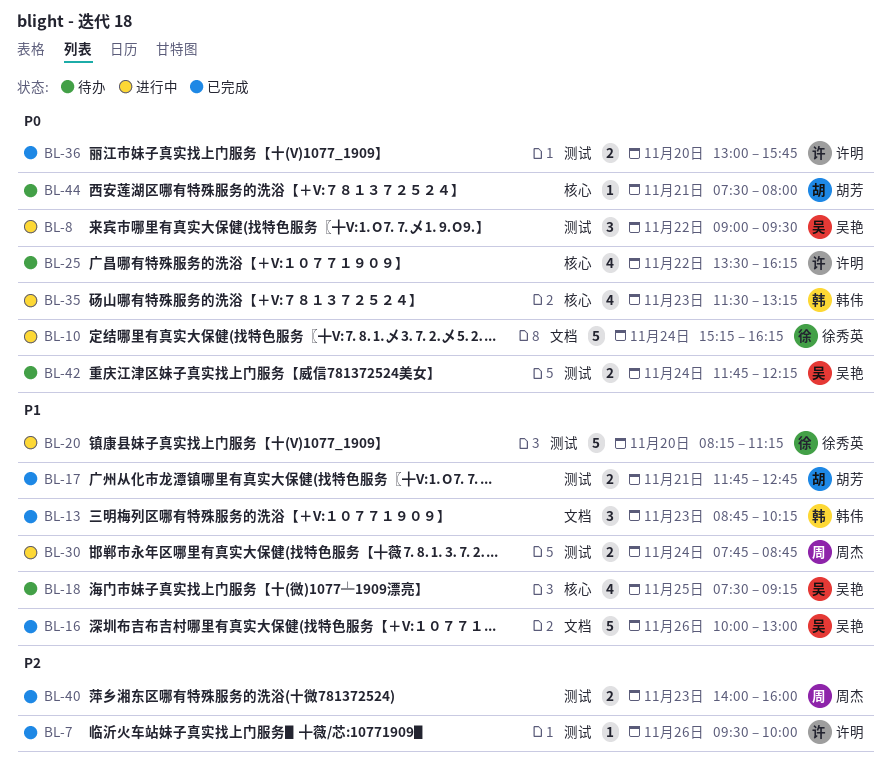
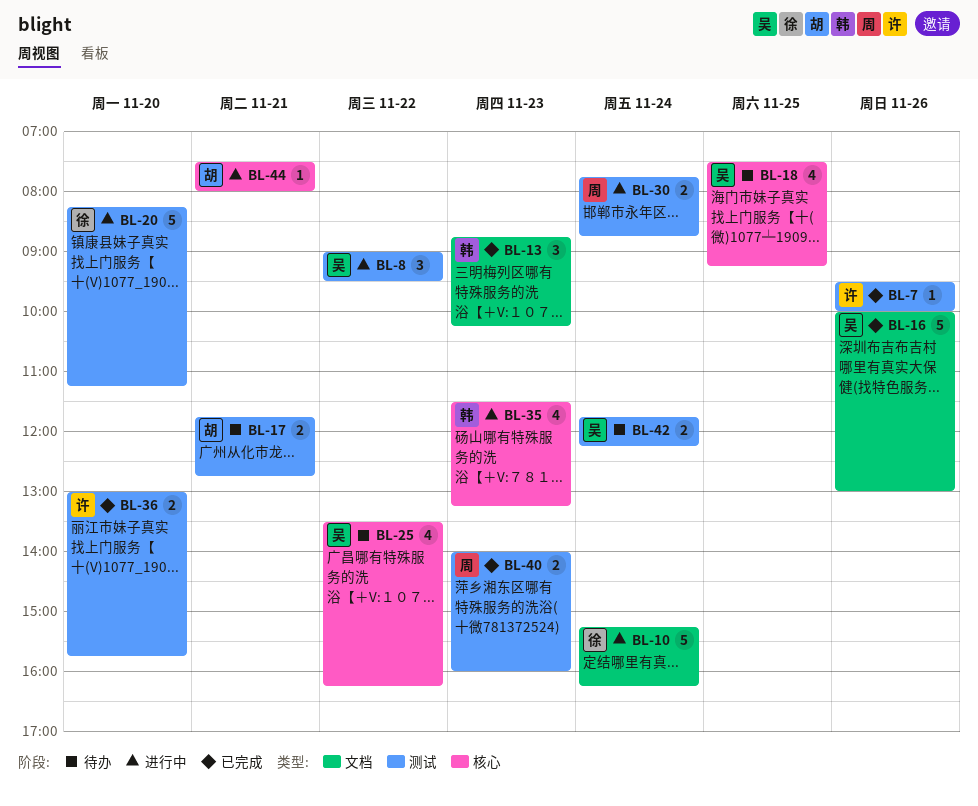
BL-17, status: 已完成 -> 待办
BL-25, owner: 许明 -> 吴艳
BL-44, status: 待办 -> 进行中

